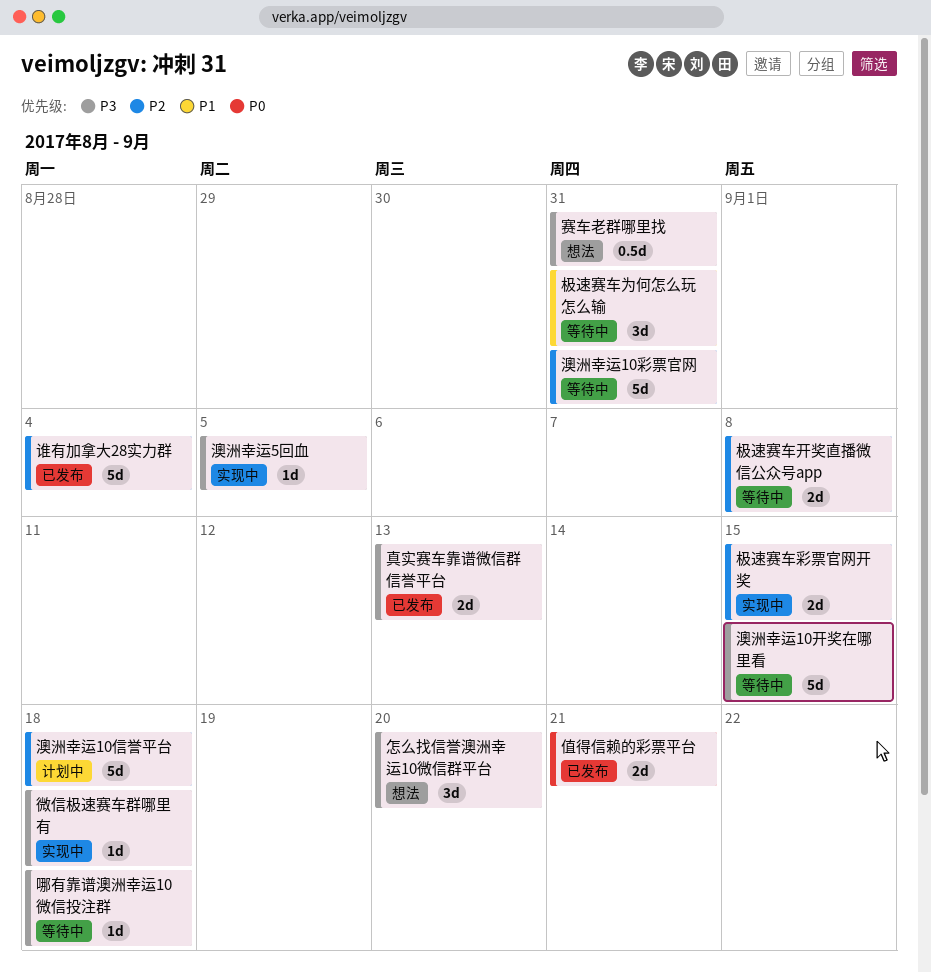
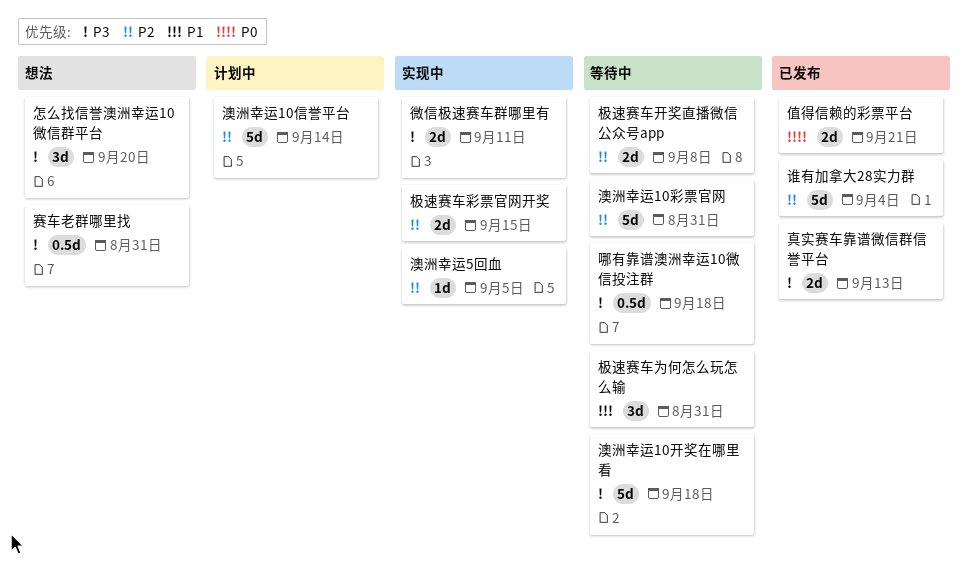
哪有靠谱澳洲幸运10微信投注群, estimate: 1d -> 0.5d
微信极速赛车群哪里有, estimate: 1d -> 2d
微信极速赛车群哪里有, due: Sep 18 -> Sep 11
澳洲幸运10信誉平台, due: Sep 18 -> Sep 14
澳洲幸运10开奖在哪里看, due: Sep 15 -> Sep 18
澳洲幸运5回血, priority: P3 -> P2

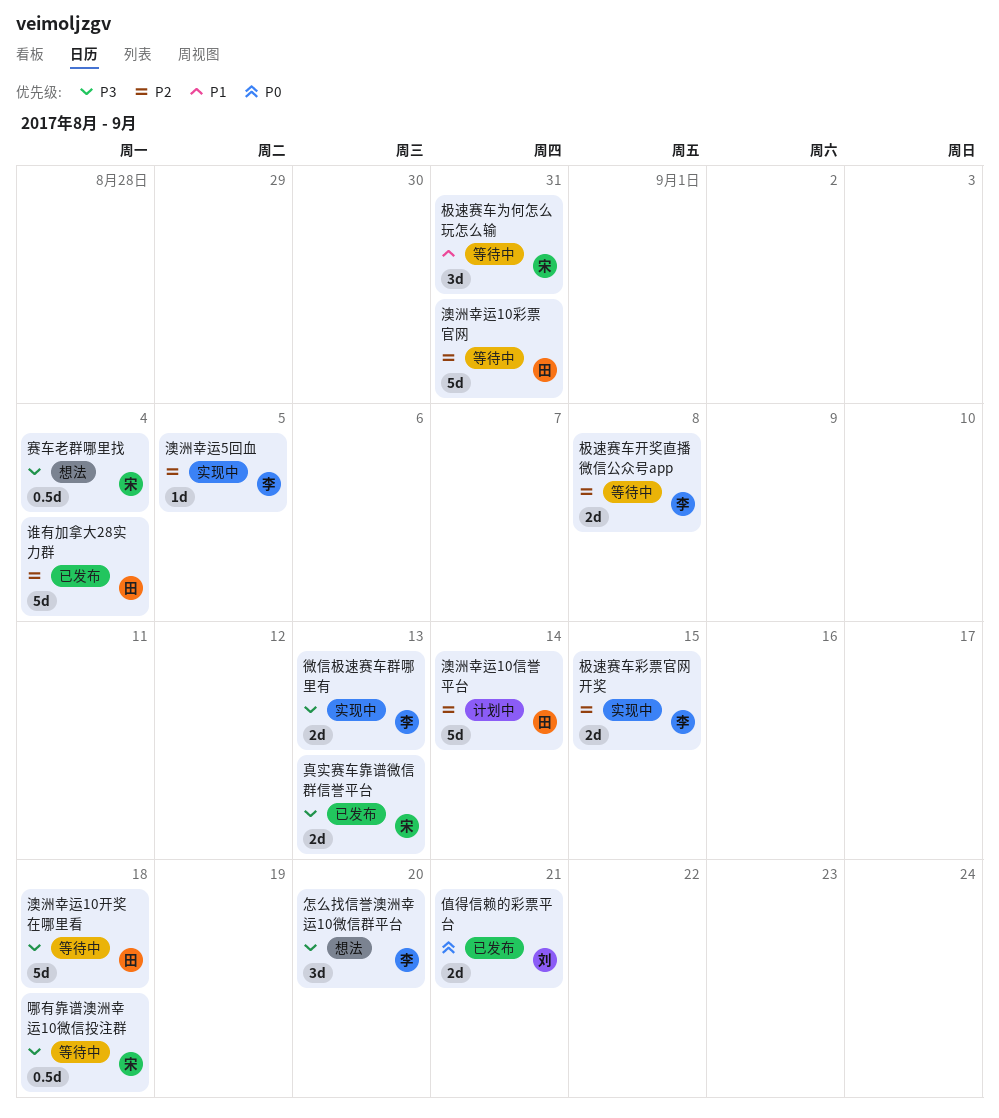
微信极速赛车群哪里有, due: Sep 11 -> Sep 13
赛车老群哪里找, due: Aug 31 -> Sep 4

